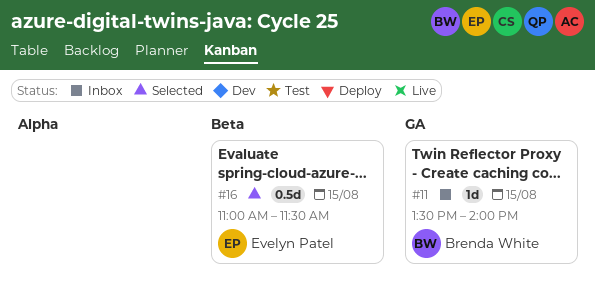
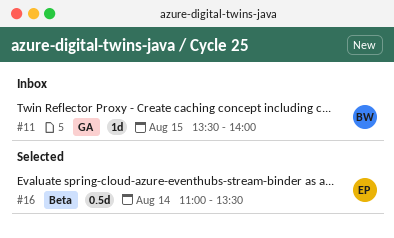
#16, day: Aug 15 -> Aug 14
#16, ends: 11:30 -> 13:30

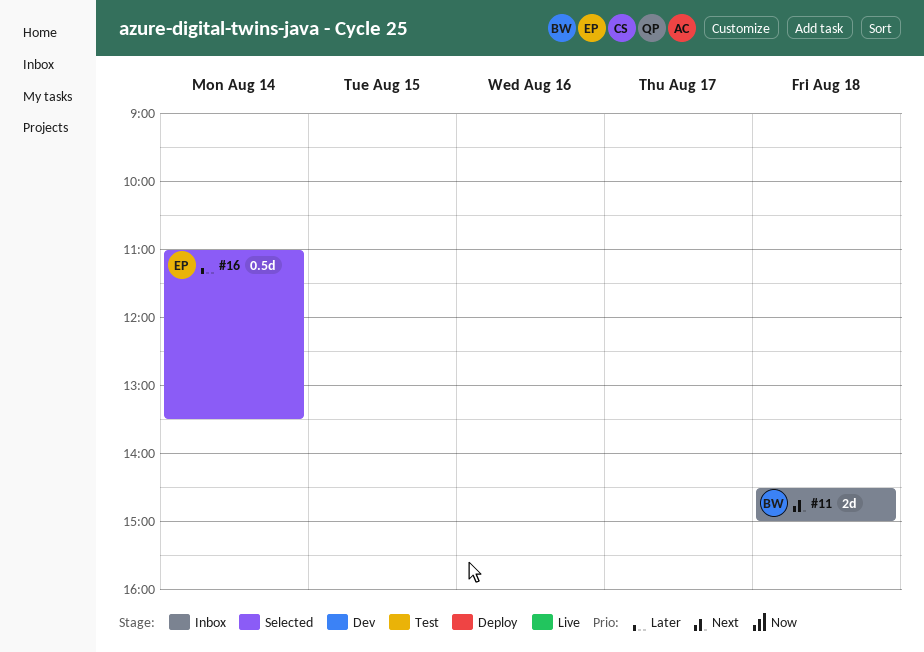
#11, estimate: 1d -> 2d
#11, day: Aug 15 -> Aug 18
#11, begins: 13:30 -> 14:30
#11, ends: 14:00 -> 15:00

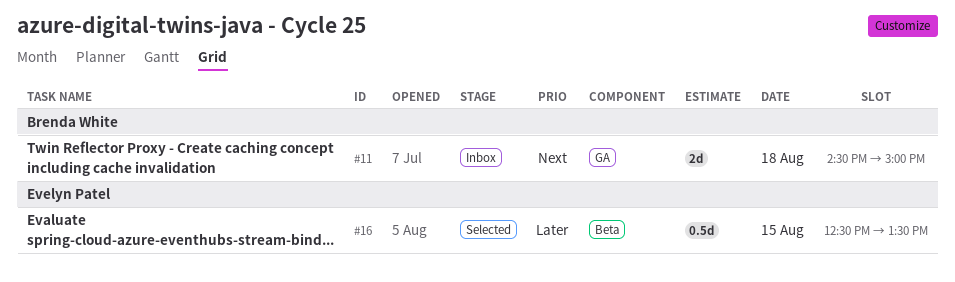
#16, day: Aug 14 -> Aug 15
#16, begins: 11:00 -> 12:30

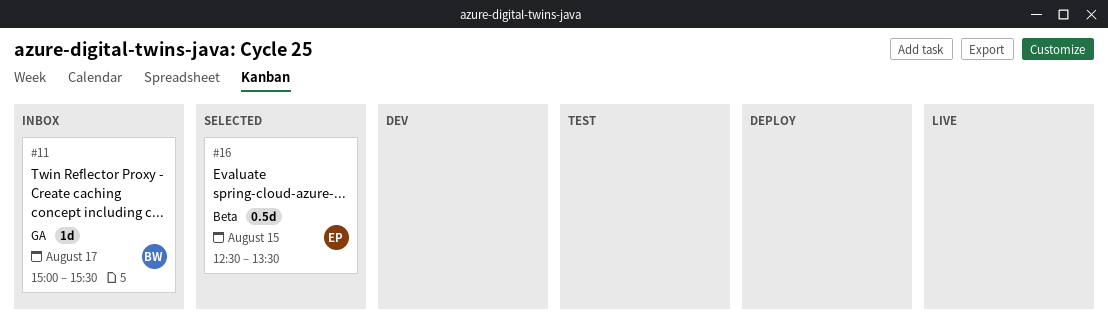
#11, estimate: 2d -> 1d
#11, day: Aug 18 -> Aug 17
#11, begins: 14:30 -> 15:00
#11, ends: 15:00 -> 15:30

